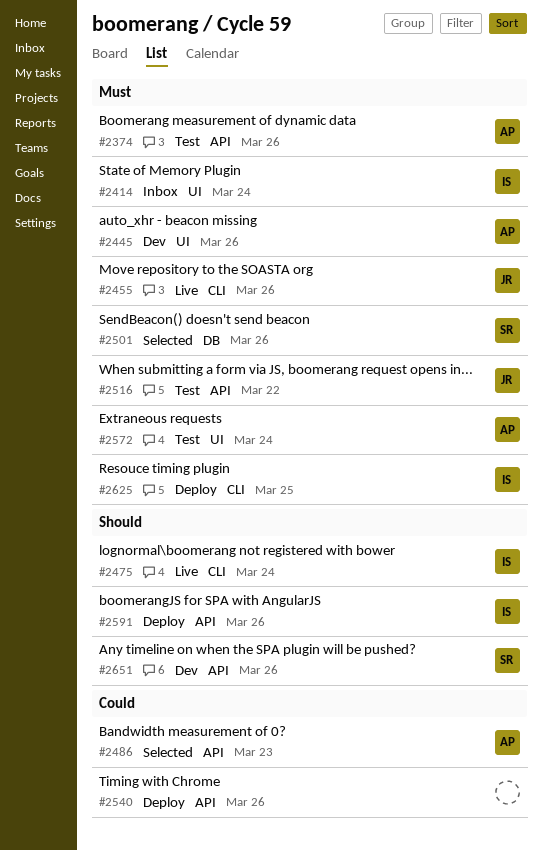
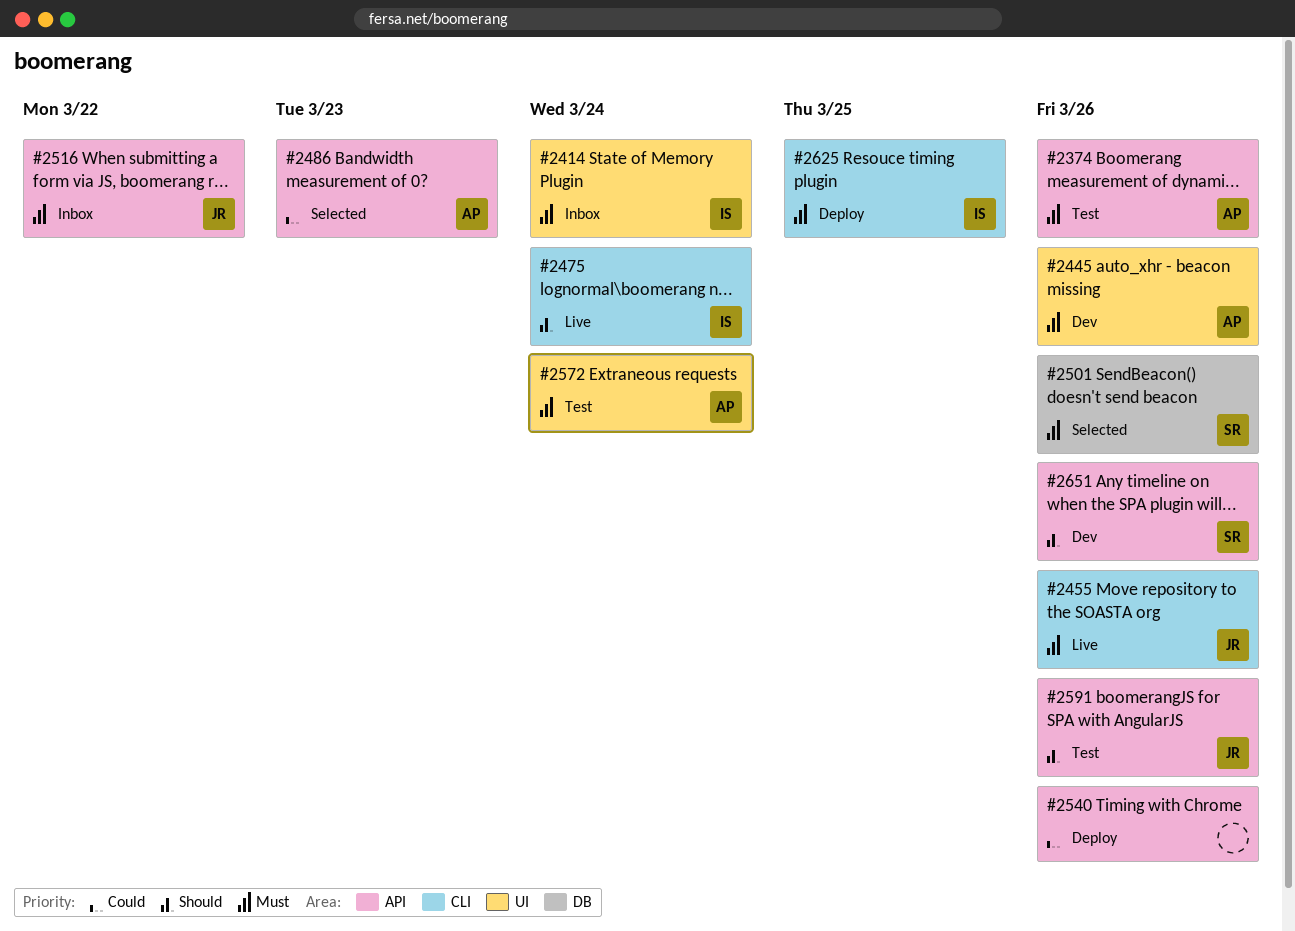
#2516, status: Test -> Inbox
#2591, status: Deploy -> Test
#2591, owner: IS -> JR

